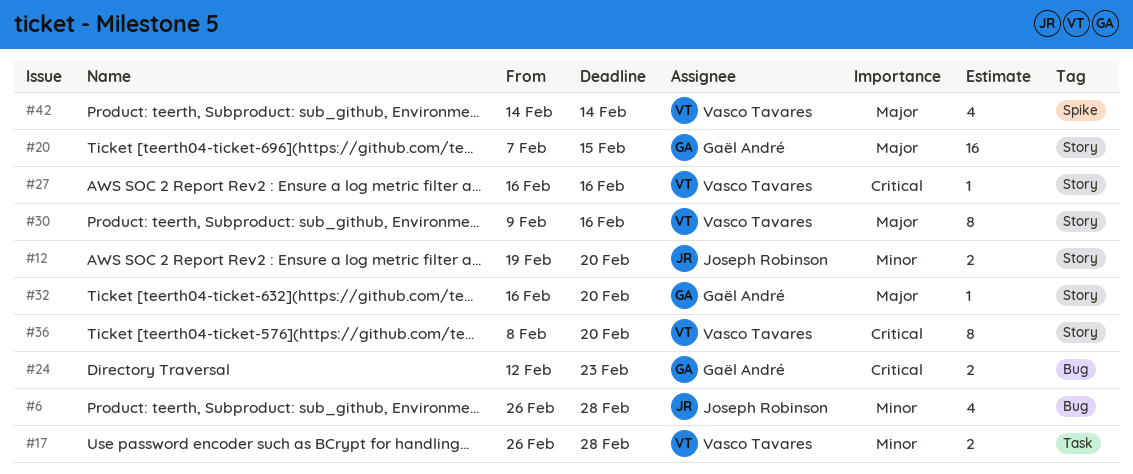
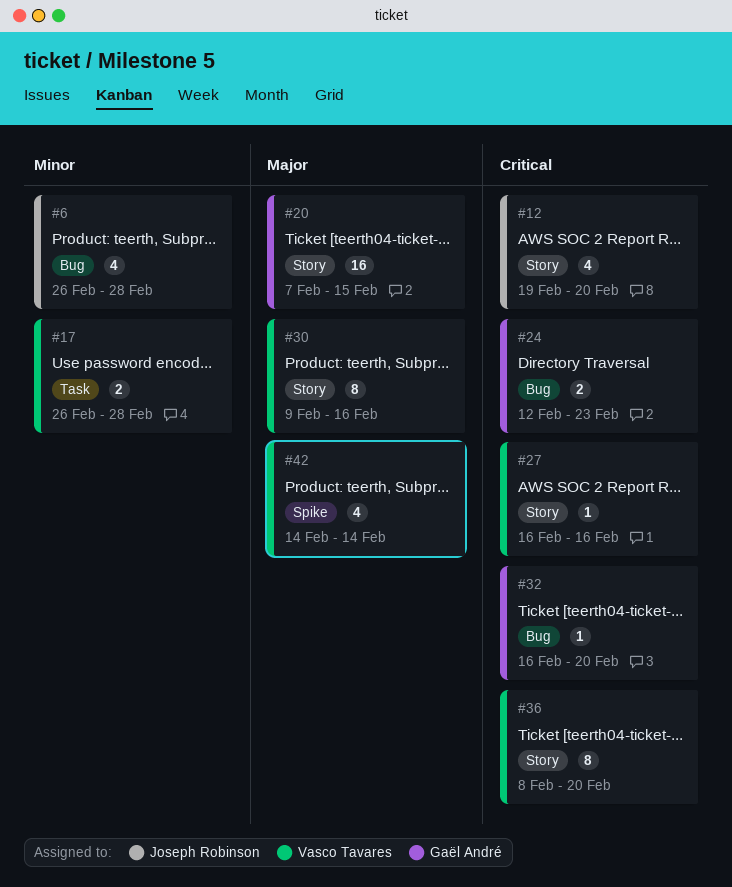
#12, priority: Minor -> Critical
#12, estimate: 2 -> 4
#32, priority: Major -> Critical
#32, label: Story -> Bug

